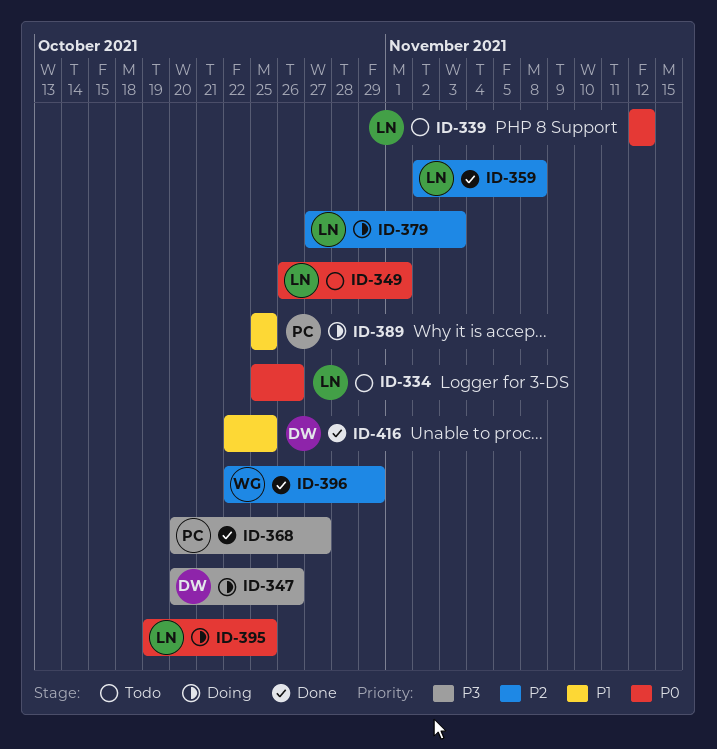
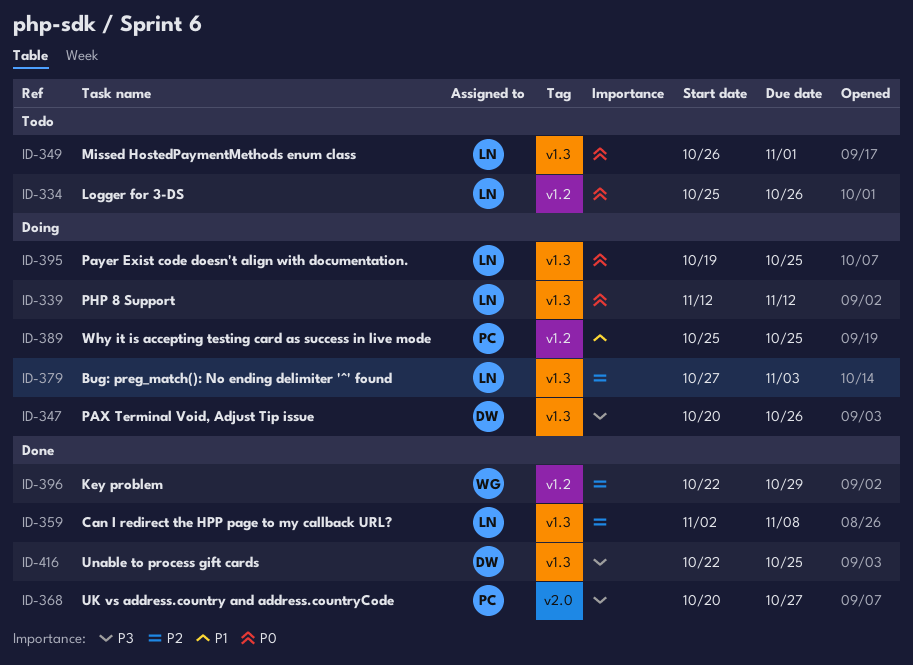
ID-339, status: Todo -> Doing
ID-416, priority: P1 -> P3

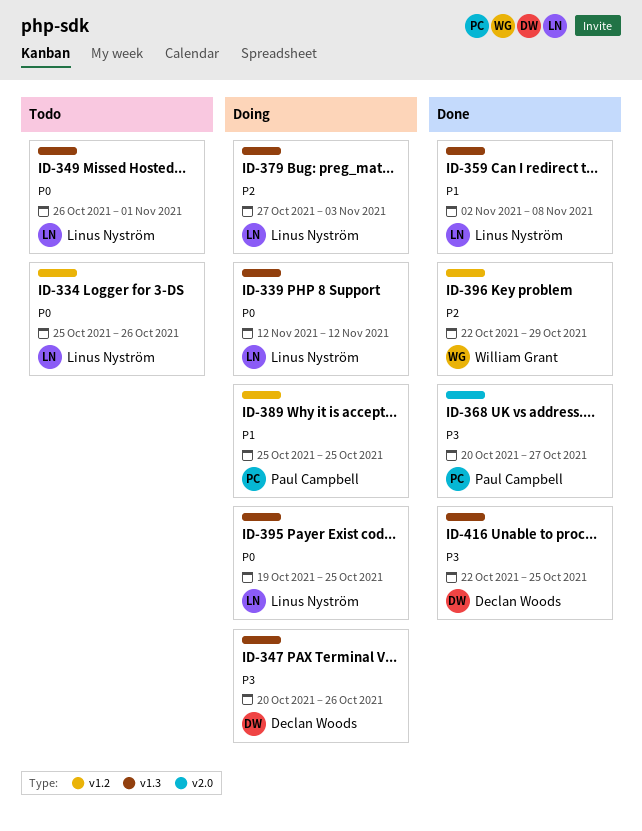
ID-359, priority: P2 -> P1

